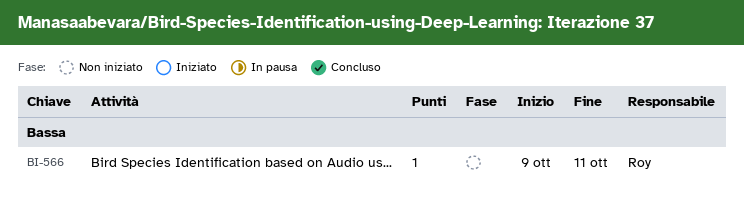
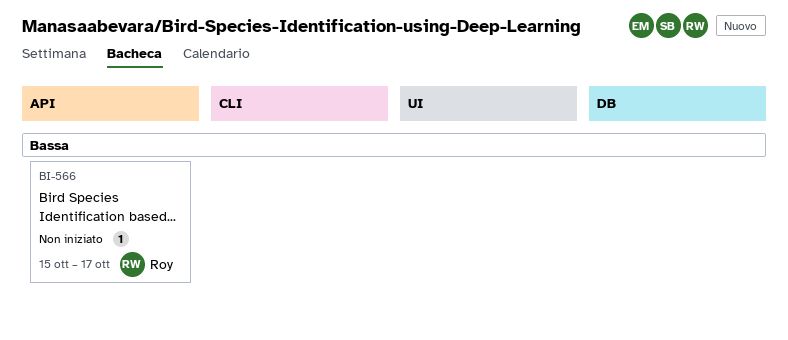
BI-566, start: Oct 9 -> Oct 15
BI-566, due: Oct 11 -> Oct 17

